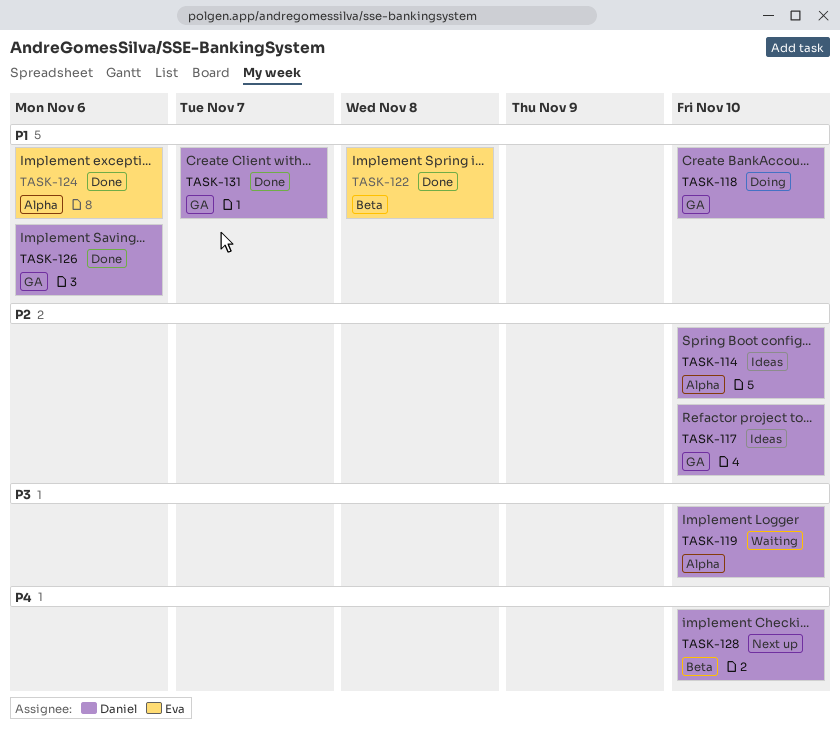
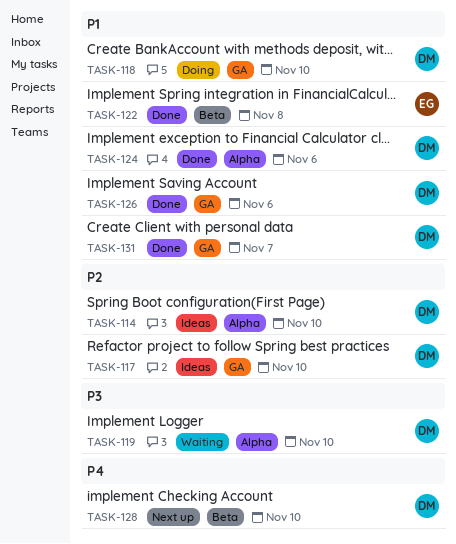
TASK-124, owner: Eva -> Daniel

